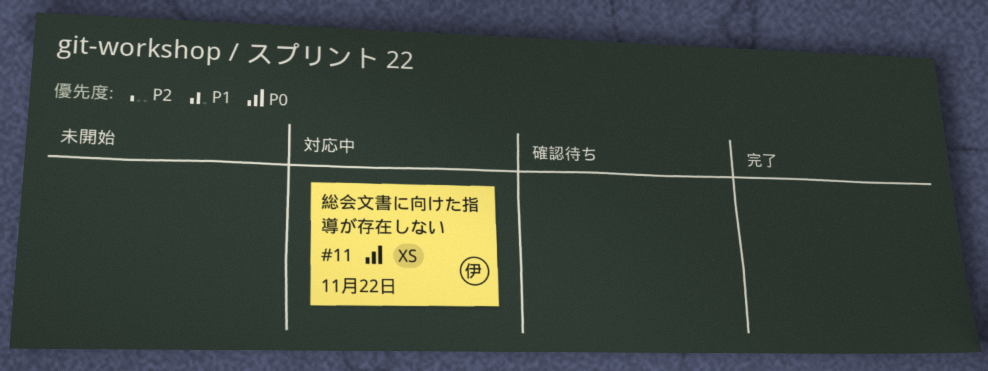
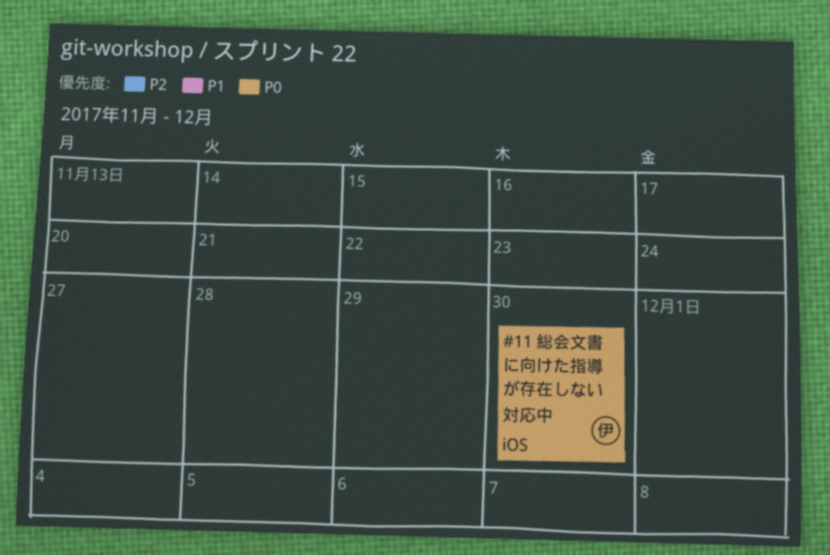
#11, due: Nov 22 -> Nov 30

